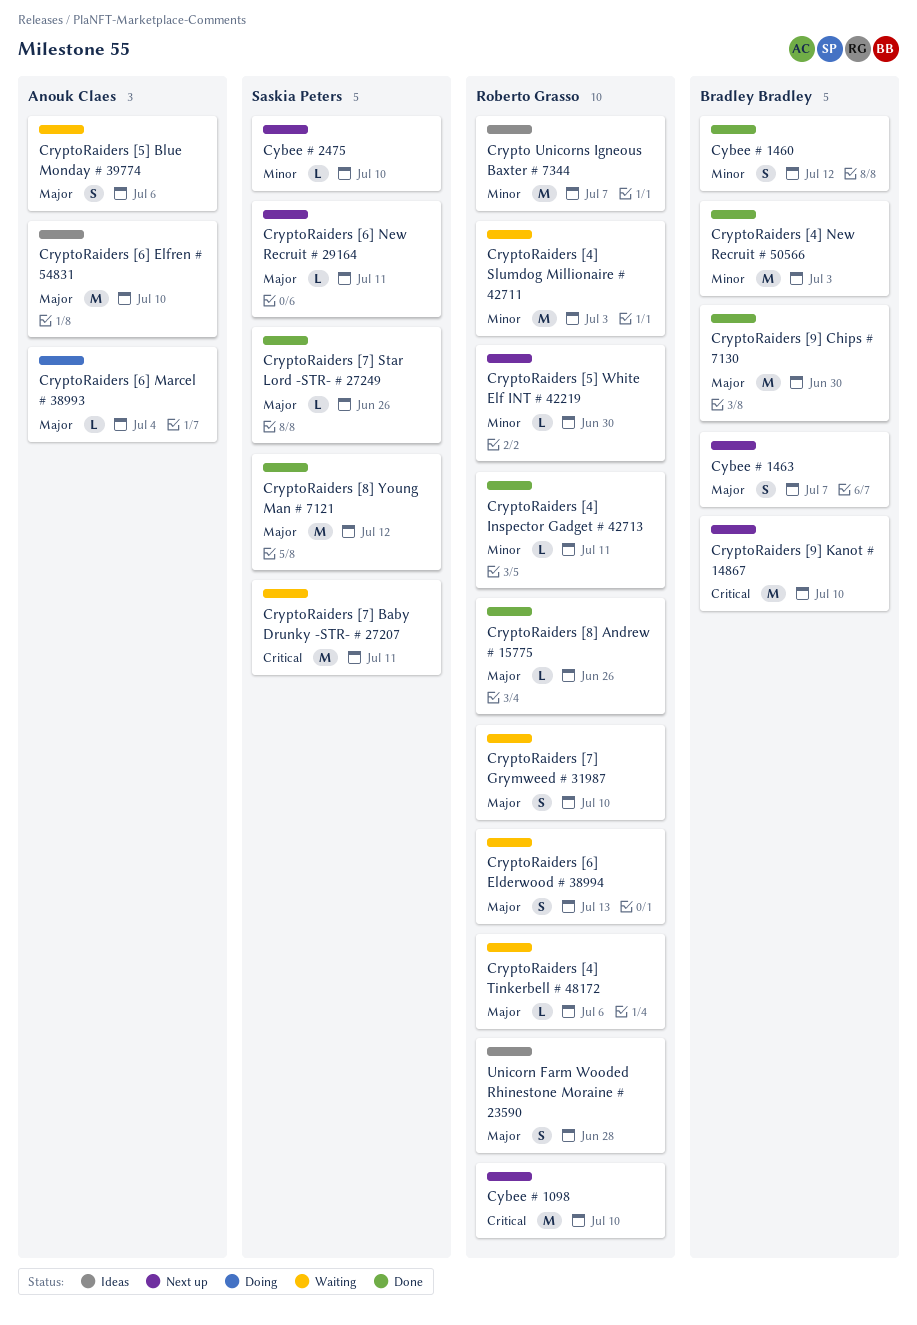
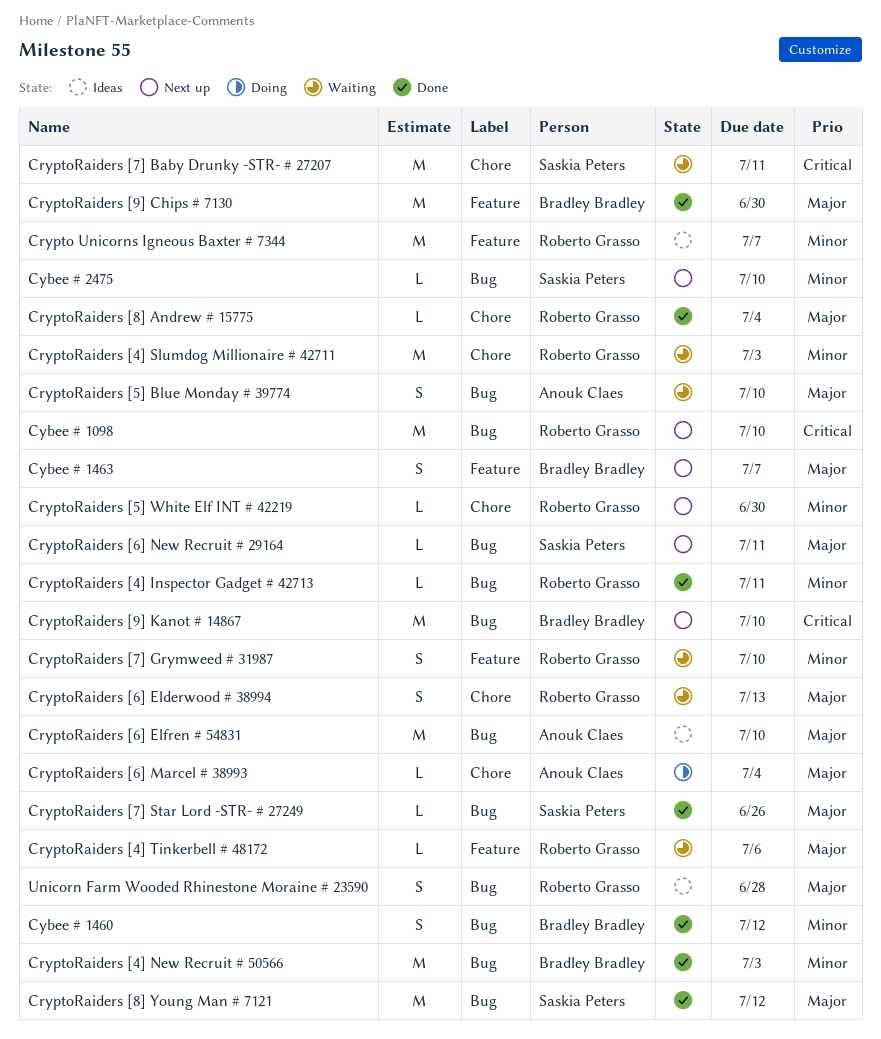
CryptoRaiders [5] Blue Monday # 39774, due: Jul 6 -> Jul 10
CryptoRaiders [7] Grymweed # 31987, priority: Major -> Minor
CryptoRaiders [8] Andrew # 15775, due: Jun 26 -> Jul 4

